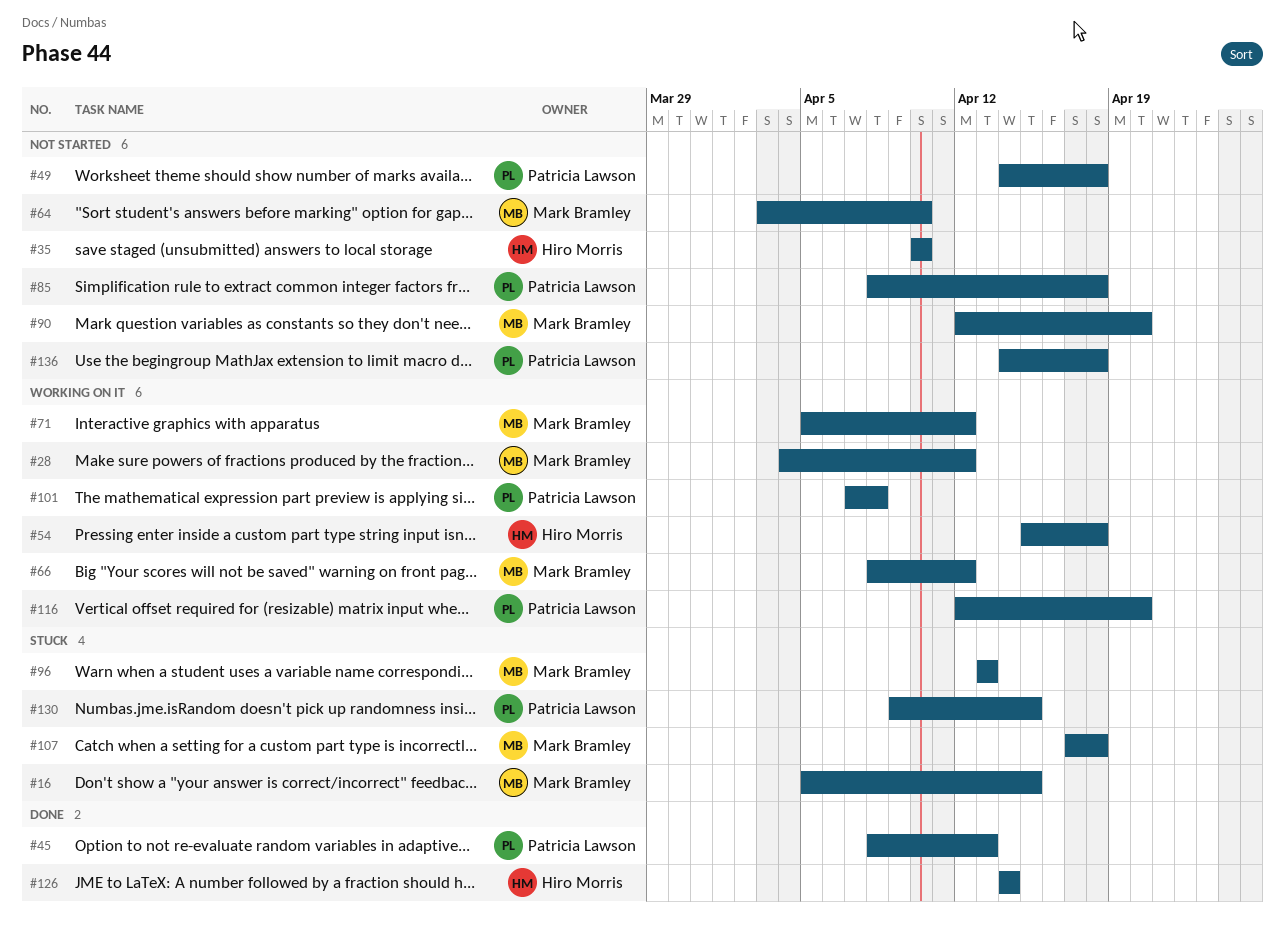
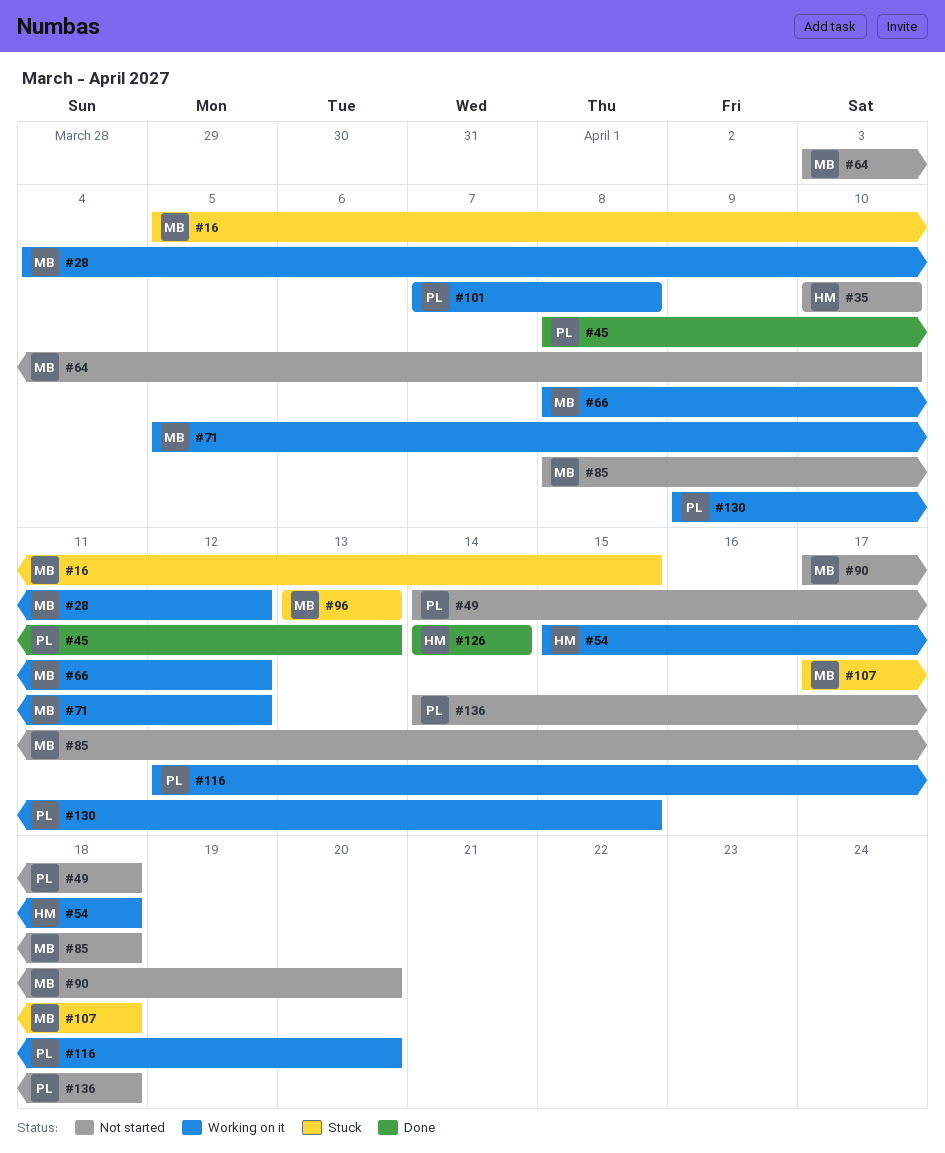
#85, owner: Patricia Lawson -> Mark Bramley
#90, start: Apr 12 -> Apr 17
#130, status: Stuck -> Working on it

